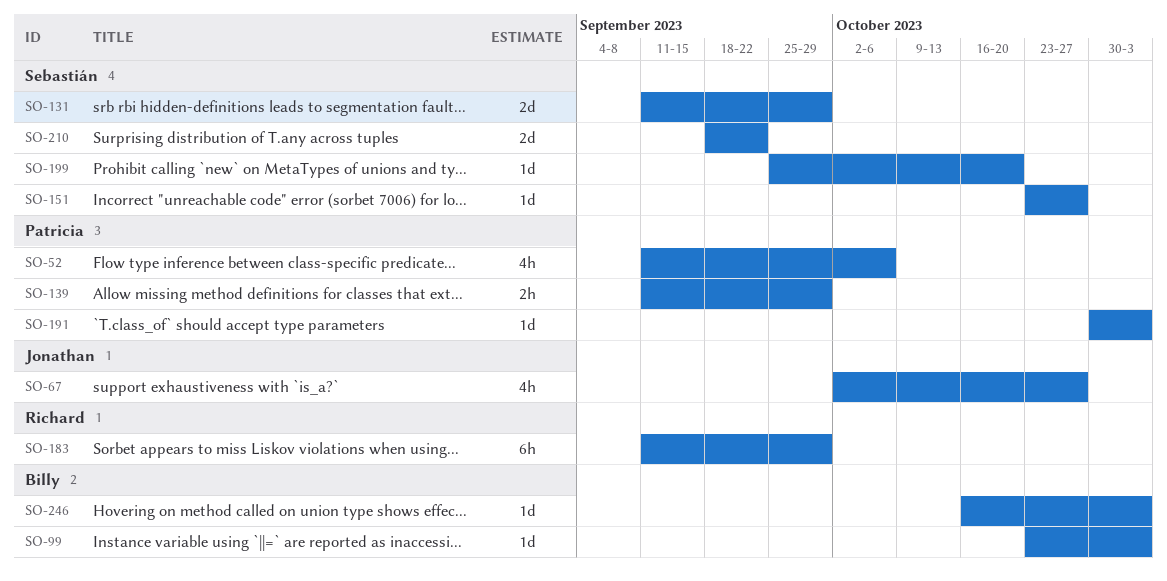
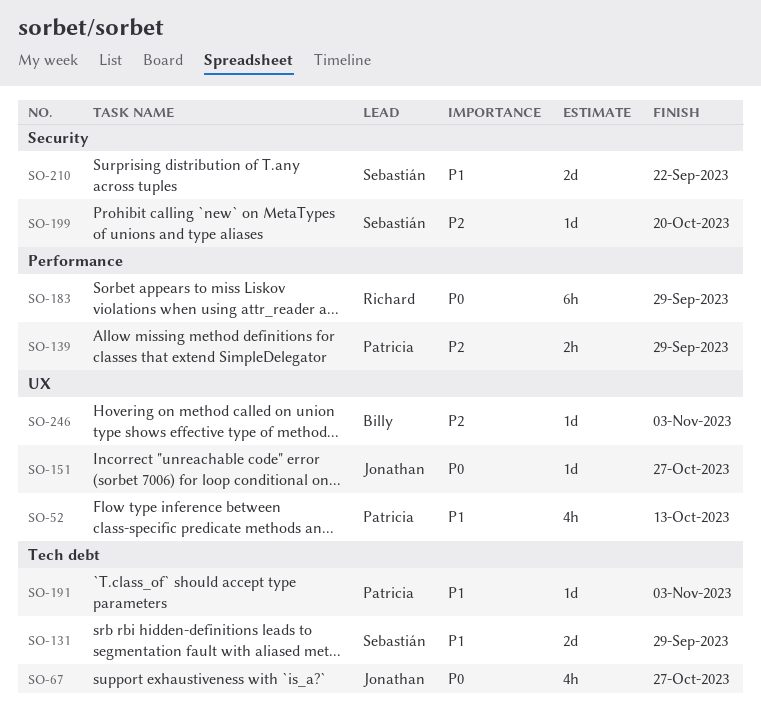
SO-52, due: Oct 6 -> Oct 13
SO-99: present -> none
SO-151, owner: Sebastián -> Jonathan

